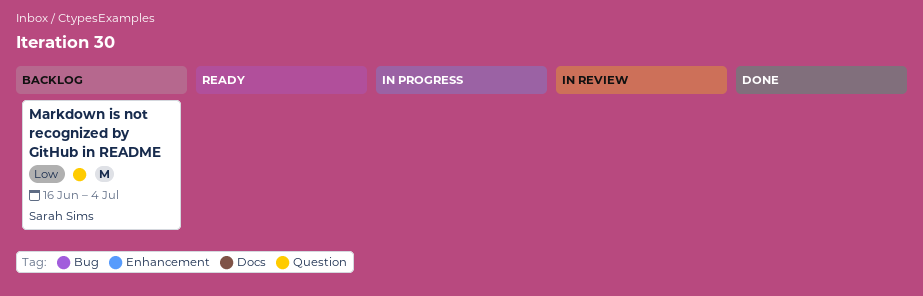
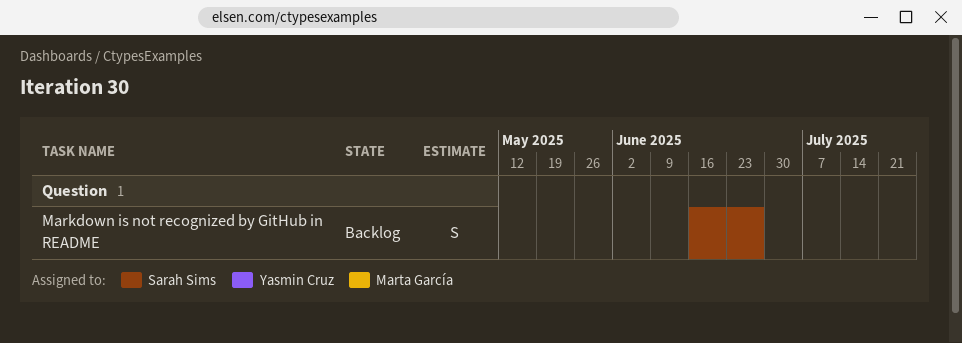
Markdown is not recognized by GitHub in README, estimate: M -> S
Markdown is not recognized by GitHub in README, due: Jul 4 -> Jun 27

